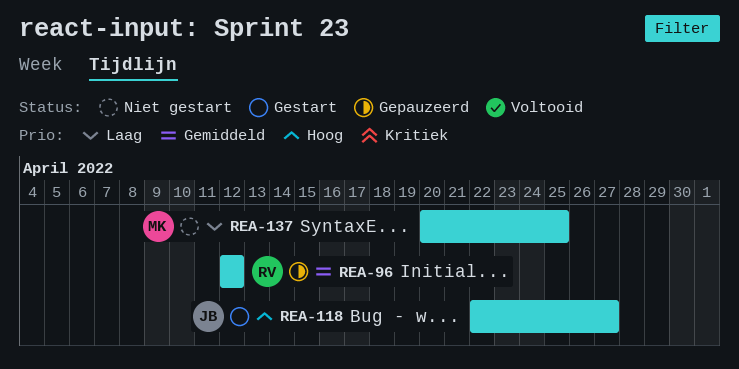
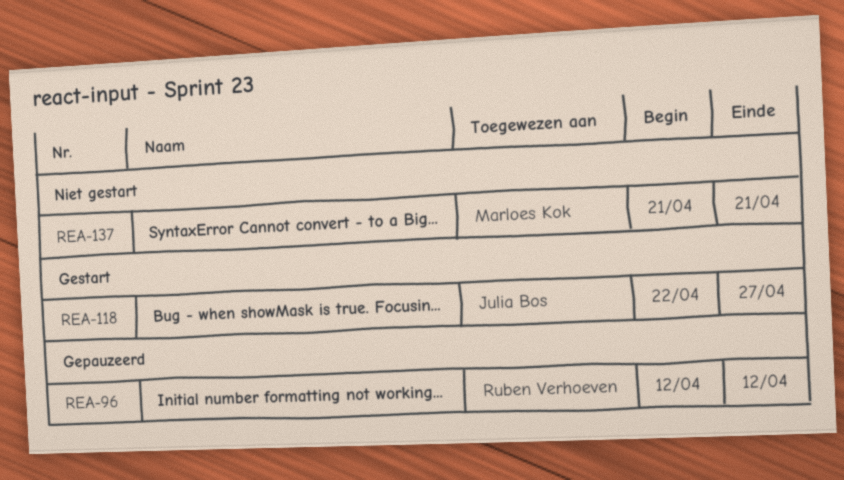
REA-137, start: Apr 20 -> Apr 21
REA-137, due: Apr 25 -> Apr 21

